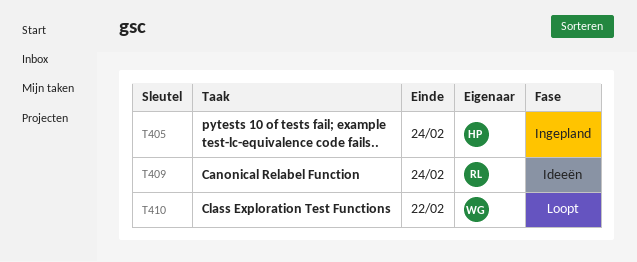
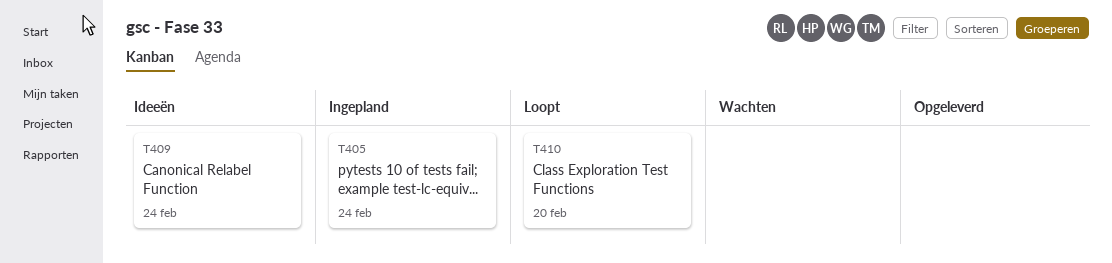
T410, due: Feb 22 -> Feb 20

